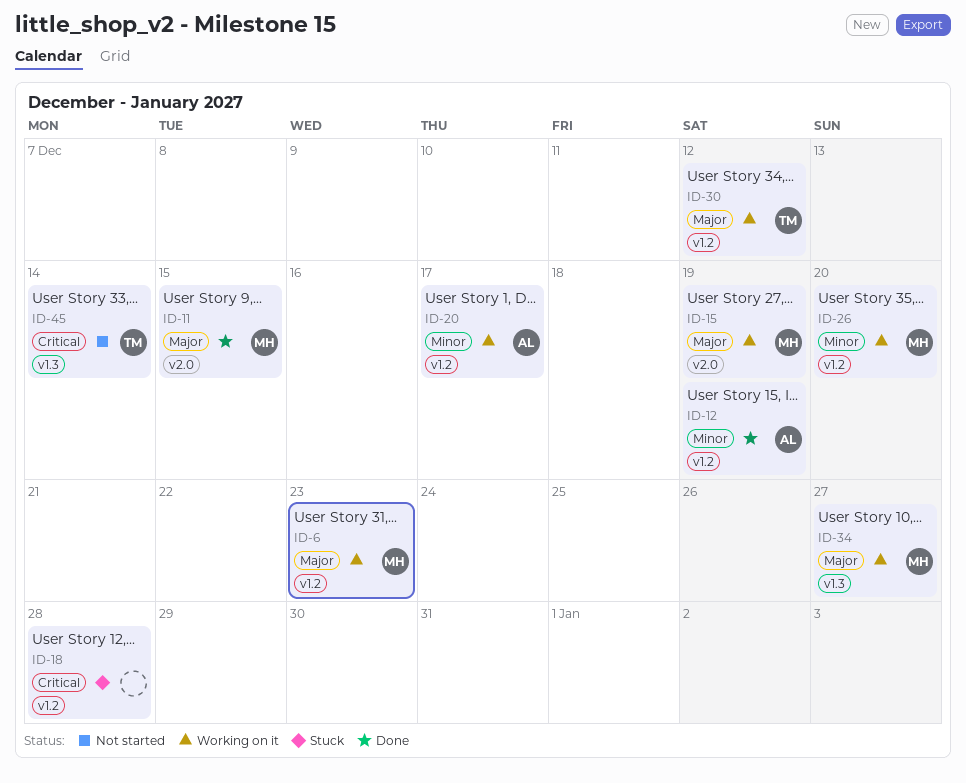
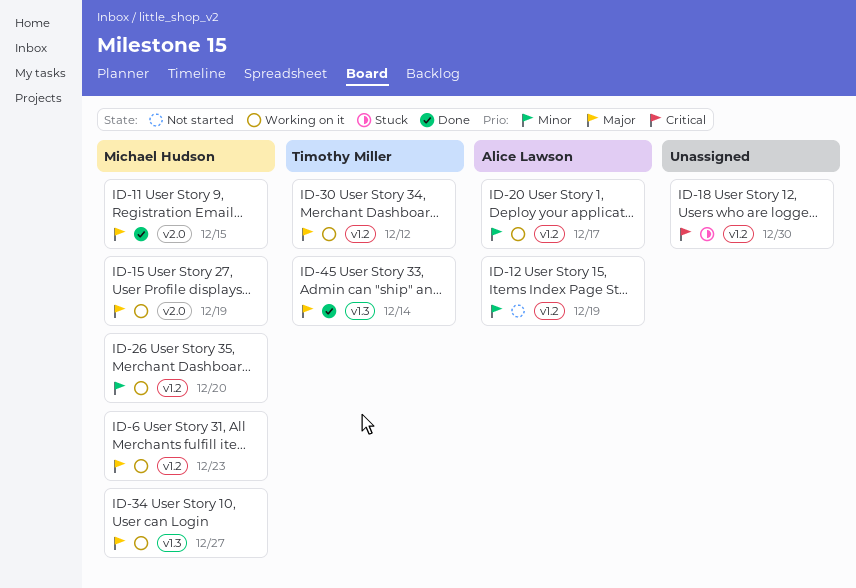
ID-12, status: Done -> Not started
ID-18, due: Dec 28 -> Dec 30
ID-45, status: Not started -> Done
ID-45, priority: Critical -> Major

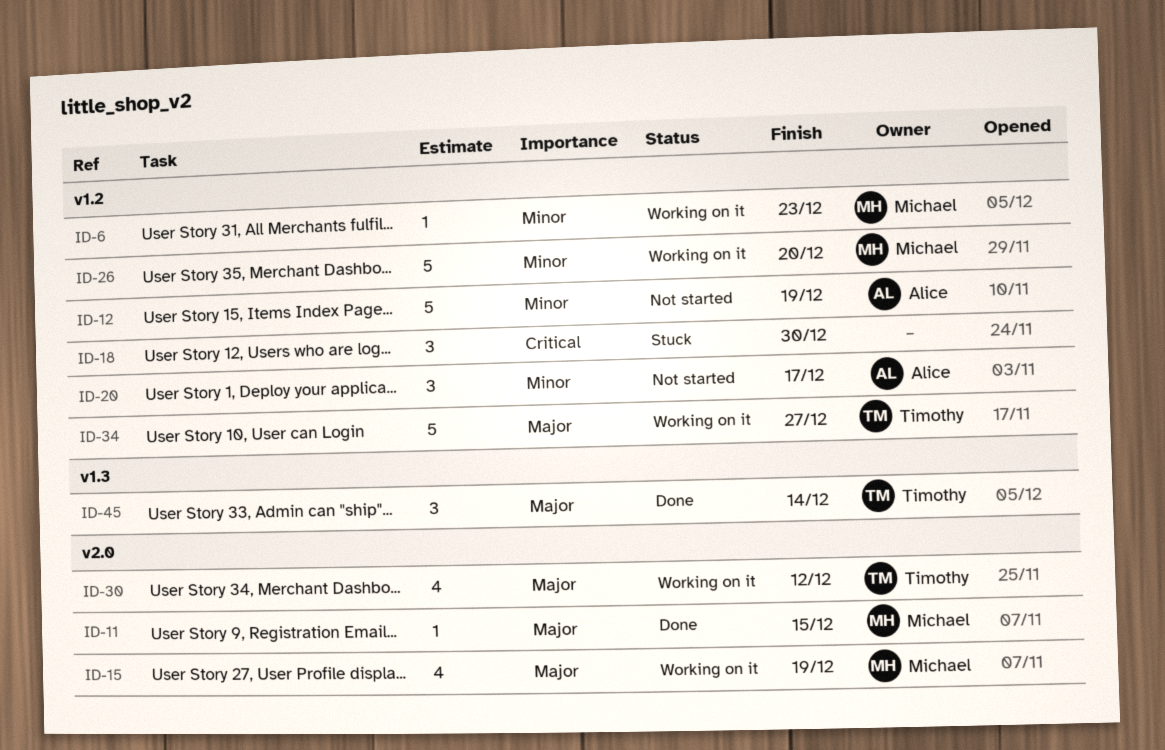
ID-6, priority: Major -> Minor
ID-20, status: Working on it -> Not started
ID-30, label: v1.2 -> v2.0
ID-34, owner: Michael Hudson -> Timothy Miller
ID-34, label: v1.3 -> v1.2

